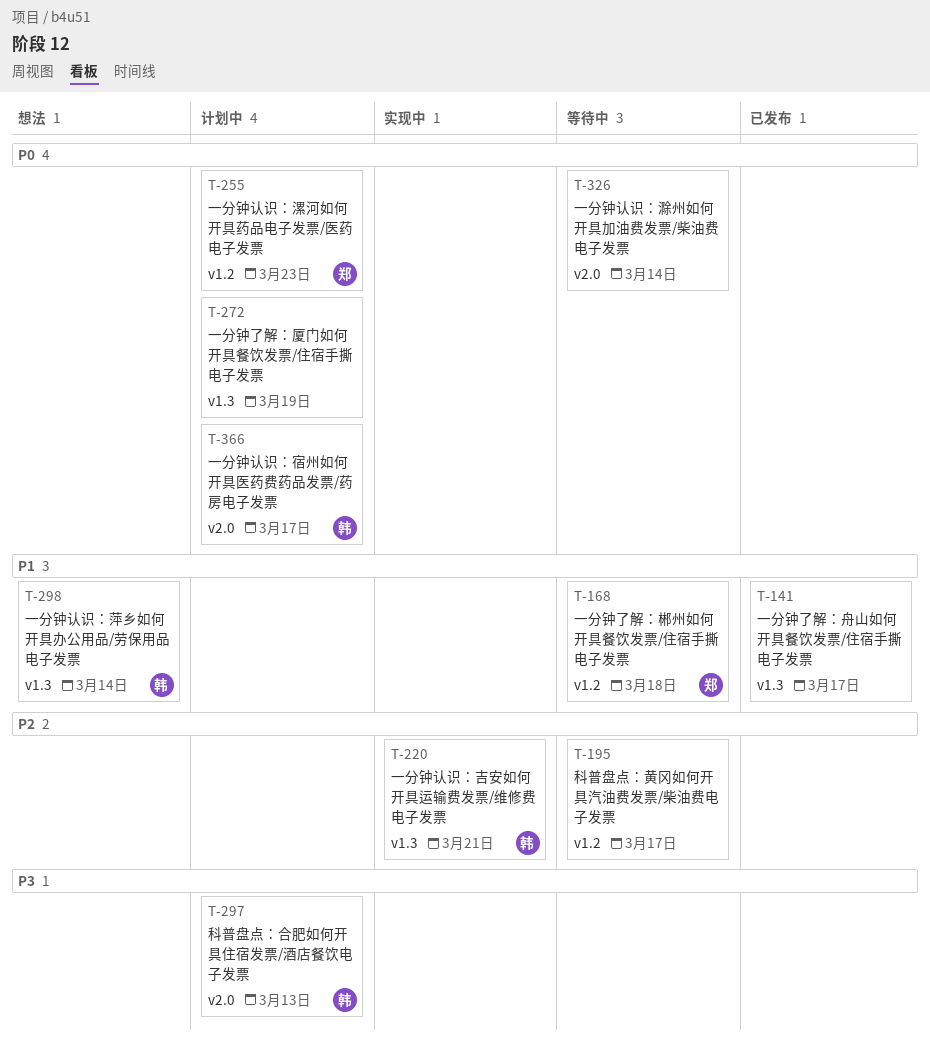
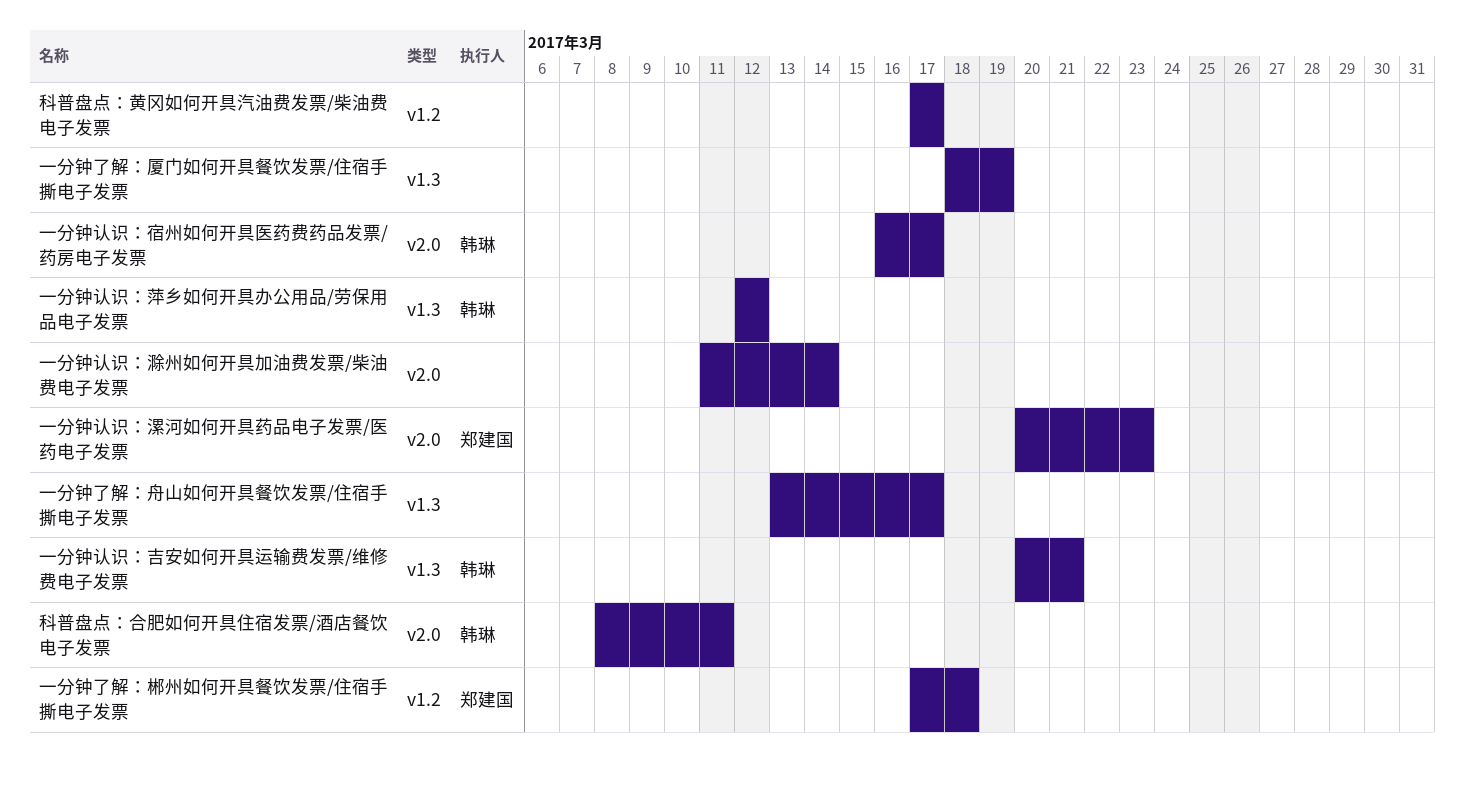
一分钟认识：漯河如何开具药品电子发票/医药电子发票, label: v1.2 -> v2.0
一分钟认识：萍乡如何开具办公用品/劳保用品电子发票, due: Mar 14 -> Mar 12
科普盘点：合肥如何开具住宿发票/酒店餐饮电子发票, due: Mar 13 -> Mar 11

